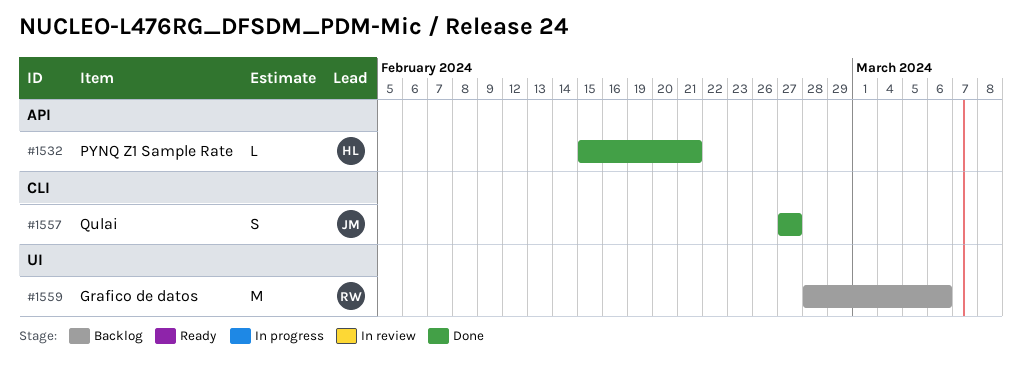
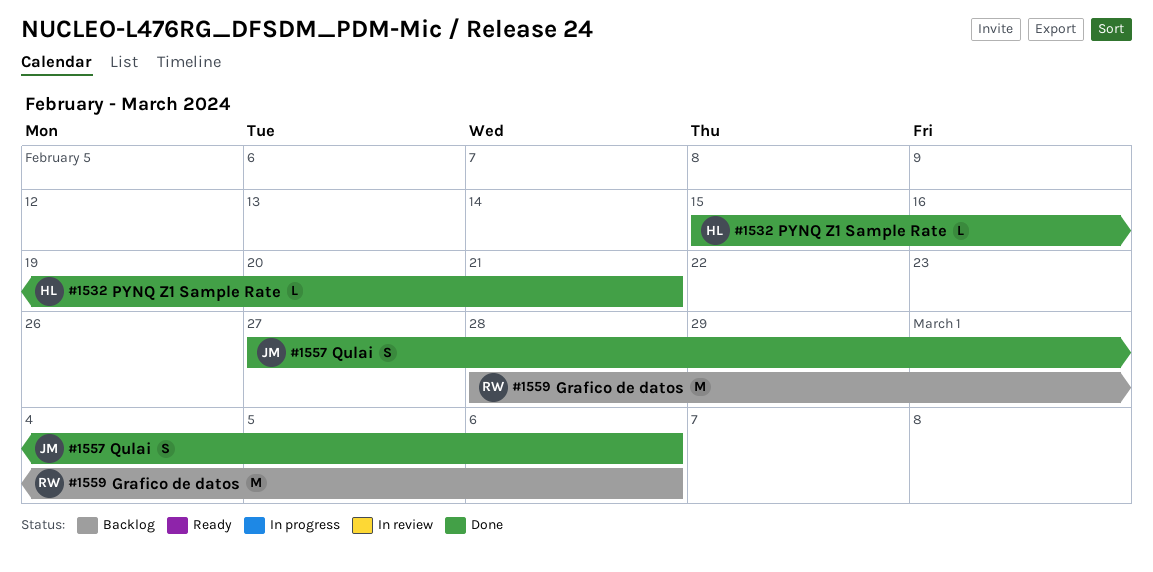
#1557, due: Feb 27 -> Mar 6

